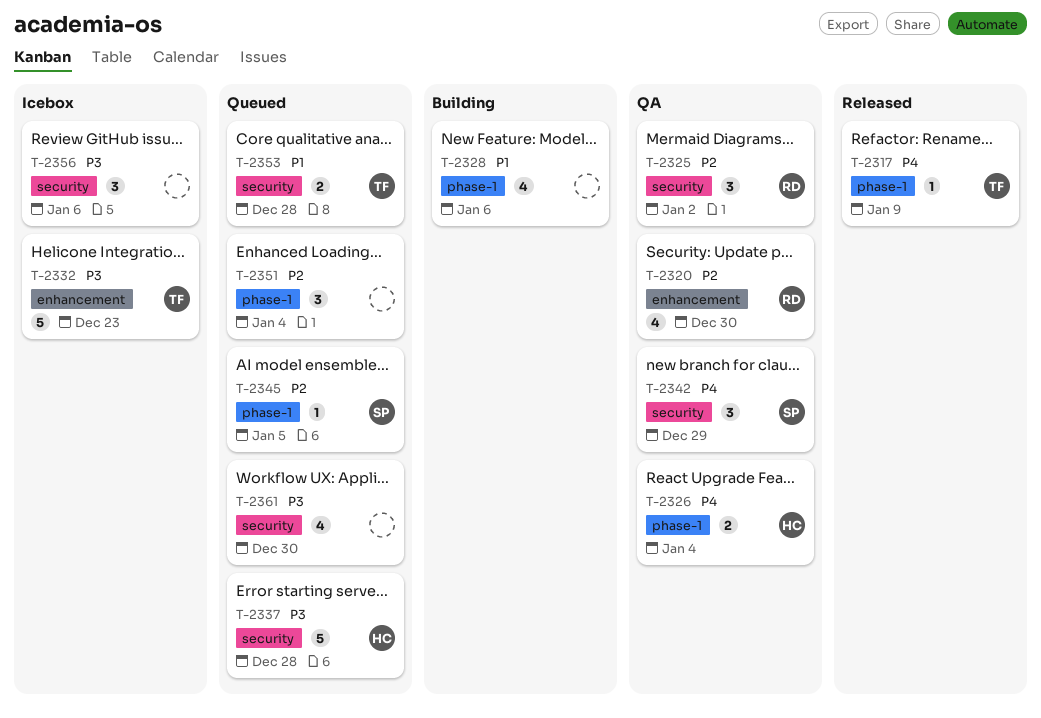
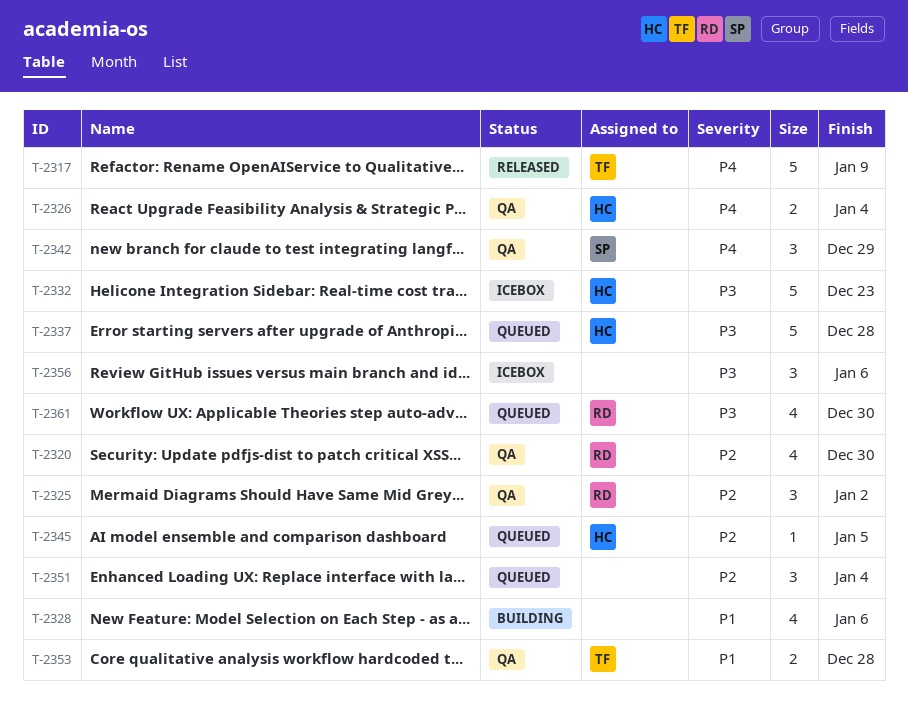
T-2317, estimate: 1 -> 5
T-2332, owner: TF -> HC
T-2345, owner: SP -> HC
T-2353, status: Queued -> QA
T-2361, owner: none -> RD

